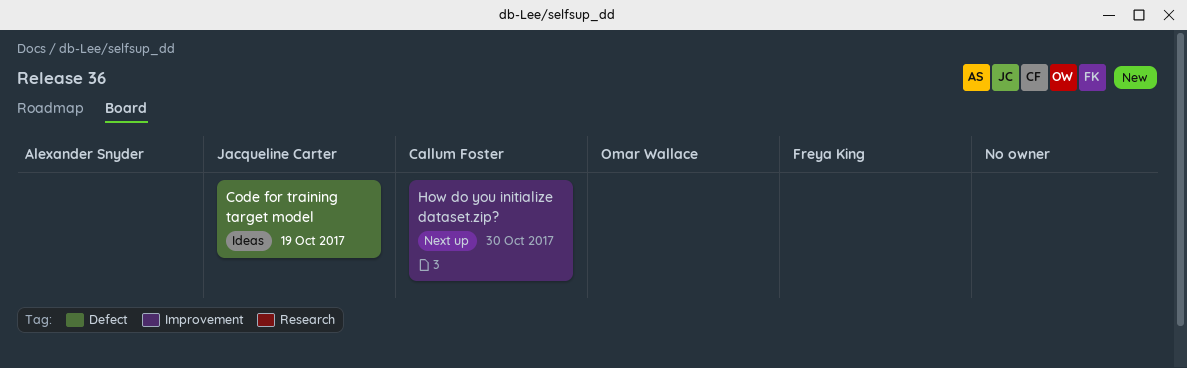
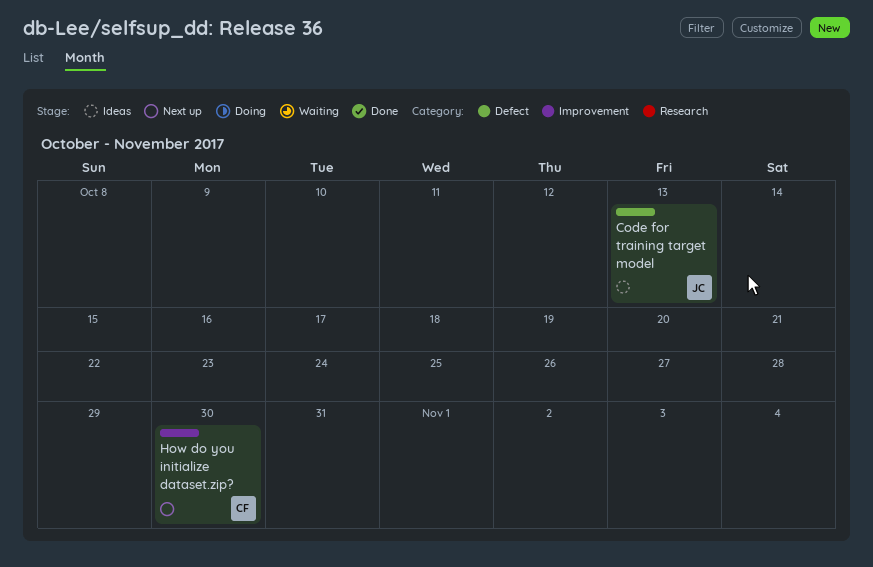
Code for training target model, due: Oct 19 -> Oct 13

